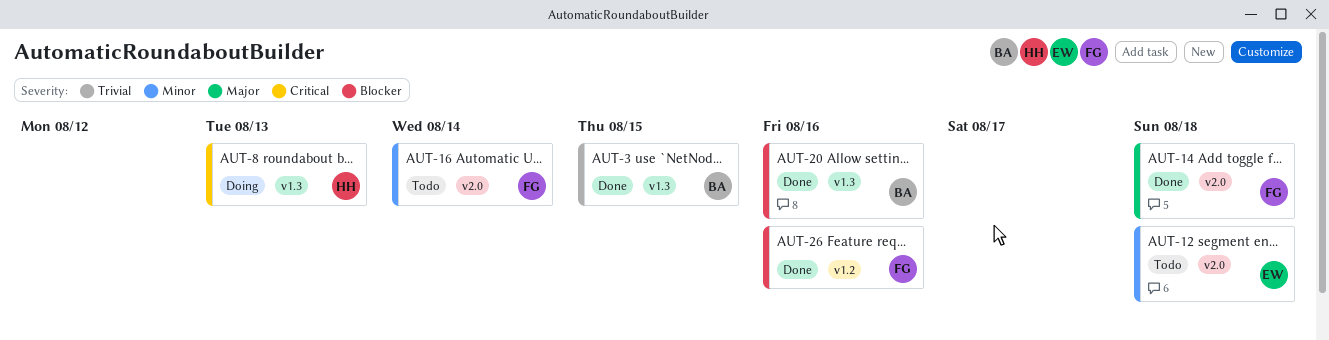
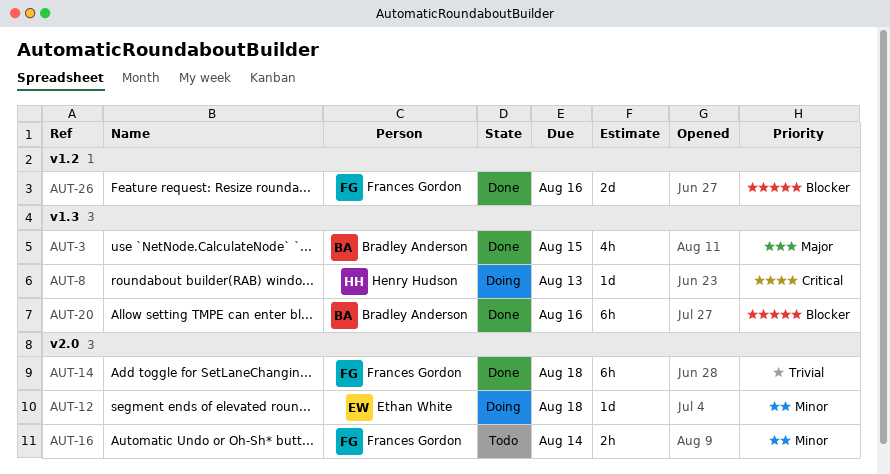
AUT-3, priority: Trivial -> Major
AUT-12, status: Todo -> Doing
AUT-14, priority: Major -> Trivial

